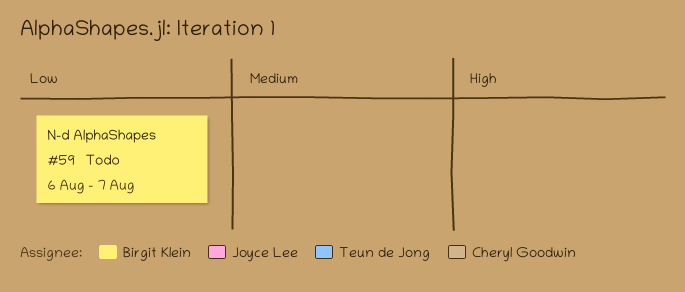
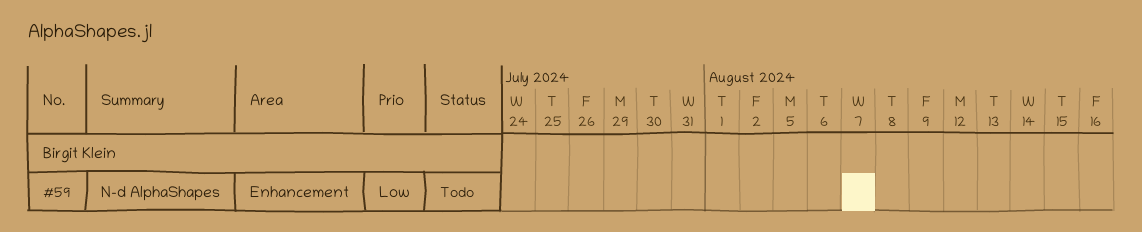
#59, start: Aug 6 -> Aug 7

